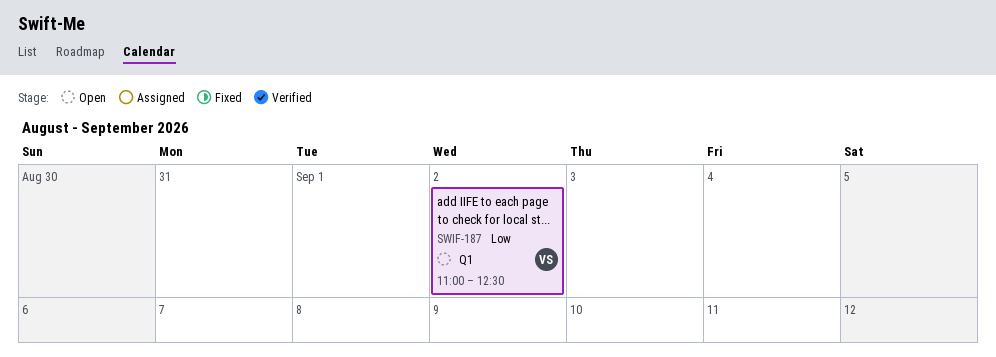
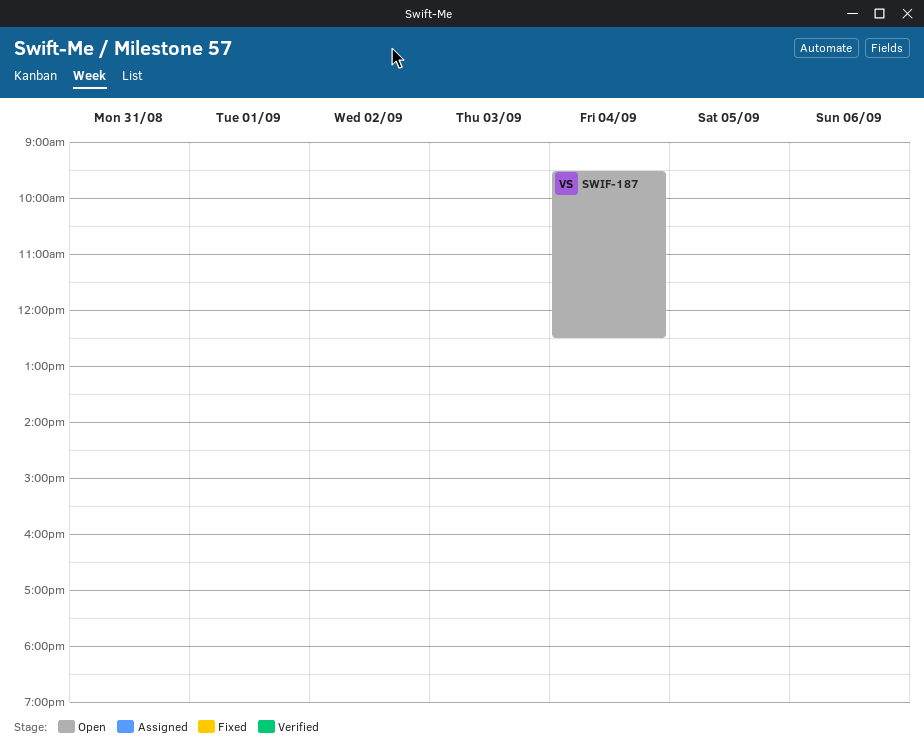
SWIF-187, day: Sep 2 -> Sep 4
SWIF-187, begins: 11:00 -> 09:30

